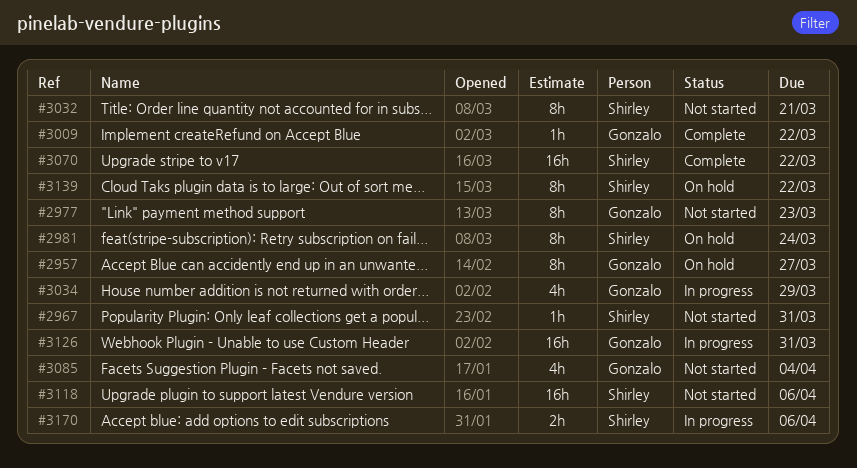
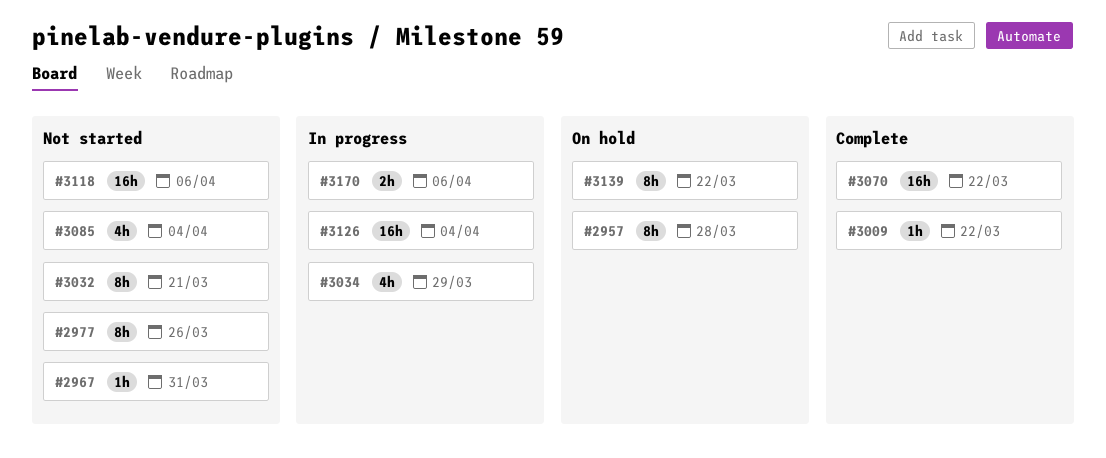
#2957, due: Mar 27 -> Mar 28
#2977, due: Mar 23 -> Mar 26
#2981: present -> none
#3126, due: Mar 31 -> Apr 4

